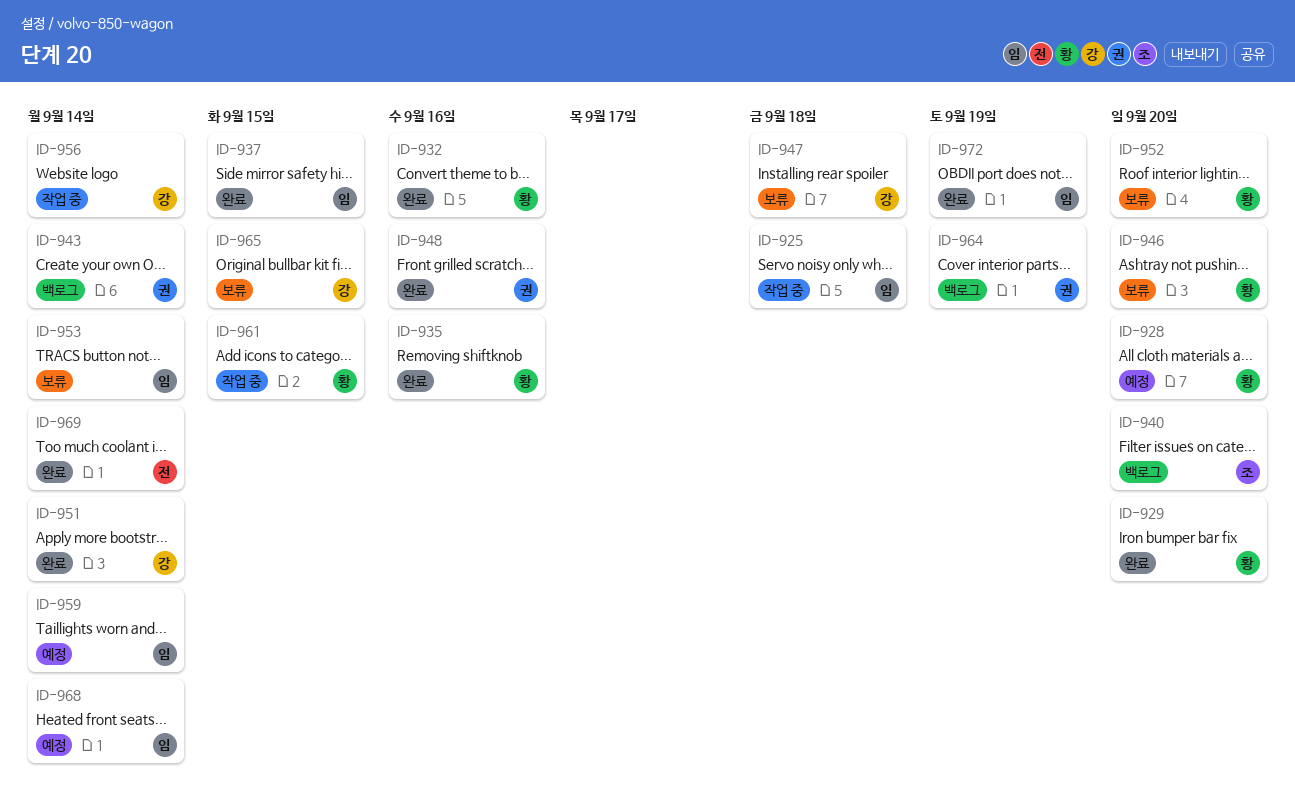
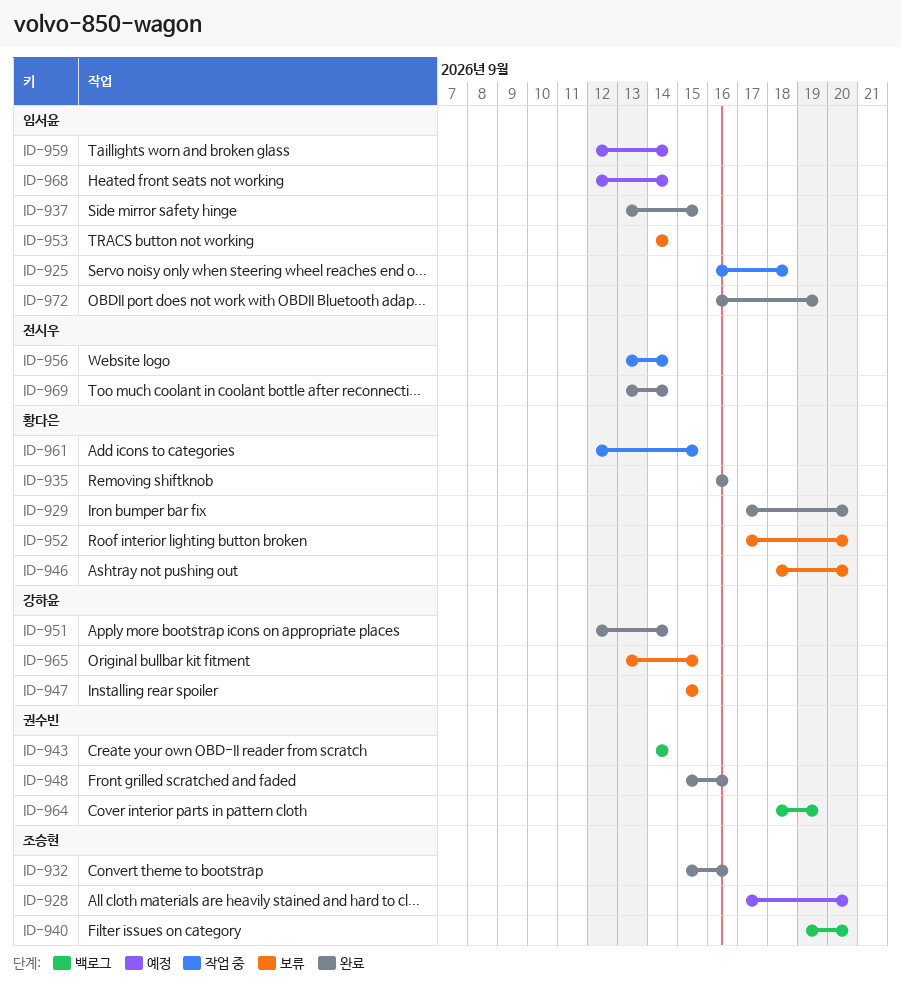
ID-928, owner: 황다은 -> 조승현
ID-932, owner: 황다은 -> 조승현
ID-947, due: Sep 18 -> Sep 15
ID-956, owner: 강하윤 -> 전시우

